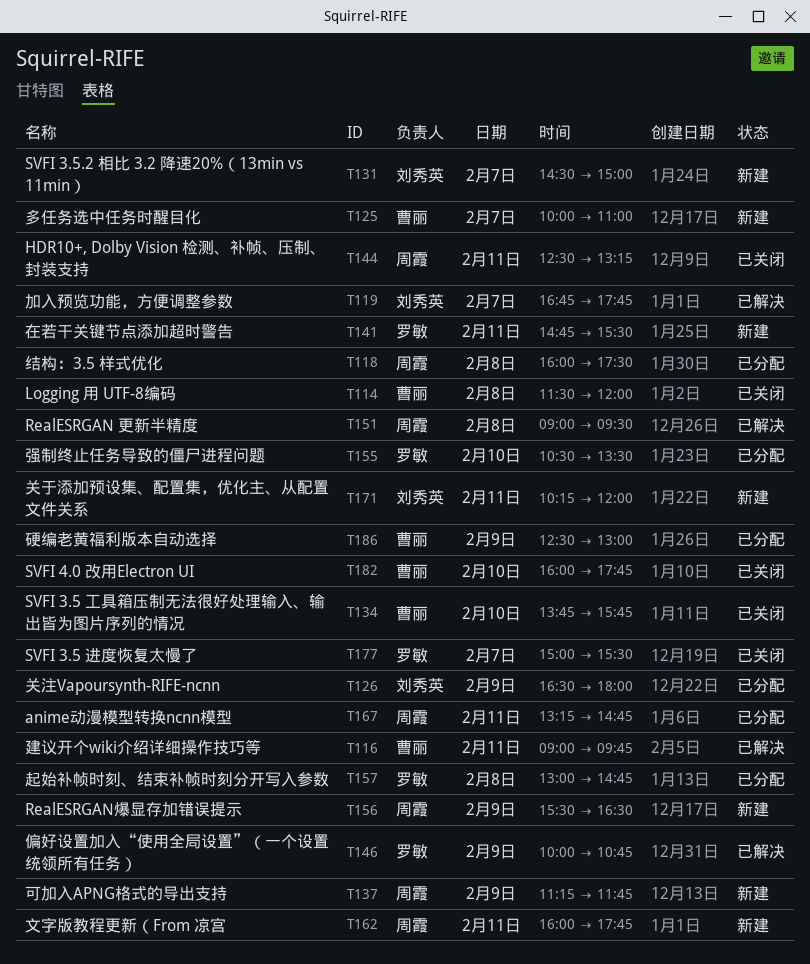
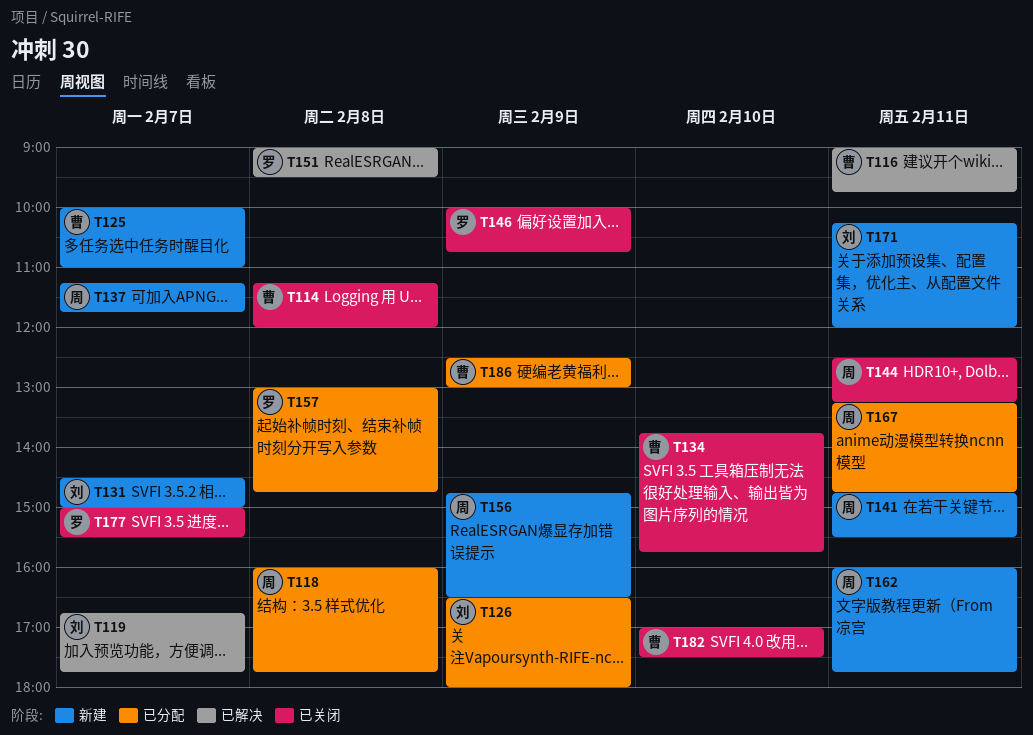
T114, begins: 11:30 -> 11:15
T118, ends: 17:30 -> 17:45
T137, day: Feb 9 -> Feb 7
T141, owner: 罗敏 -> 周霞
T146, status: 已解决 -> 已关闭
T151, owner: 周霞 -> 罗敏
T155: present -> none
T156, begins: 15:30 -> 14:45
T182, begins: 16:00 -> 17:00
T182, ends: 17:45 -> 17:30

